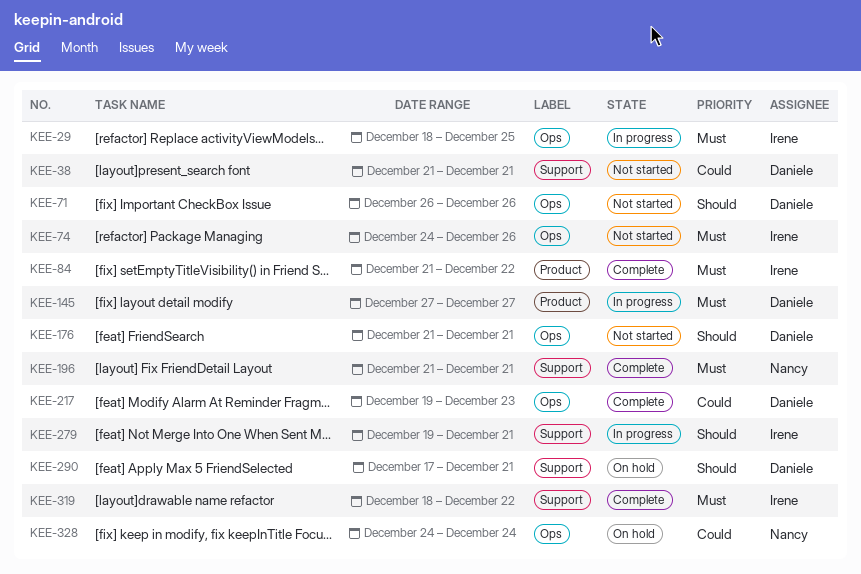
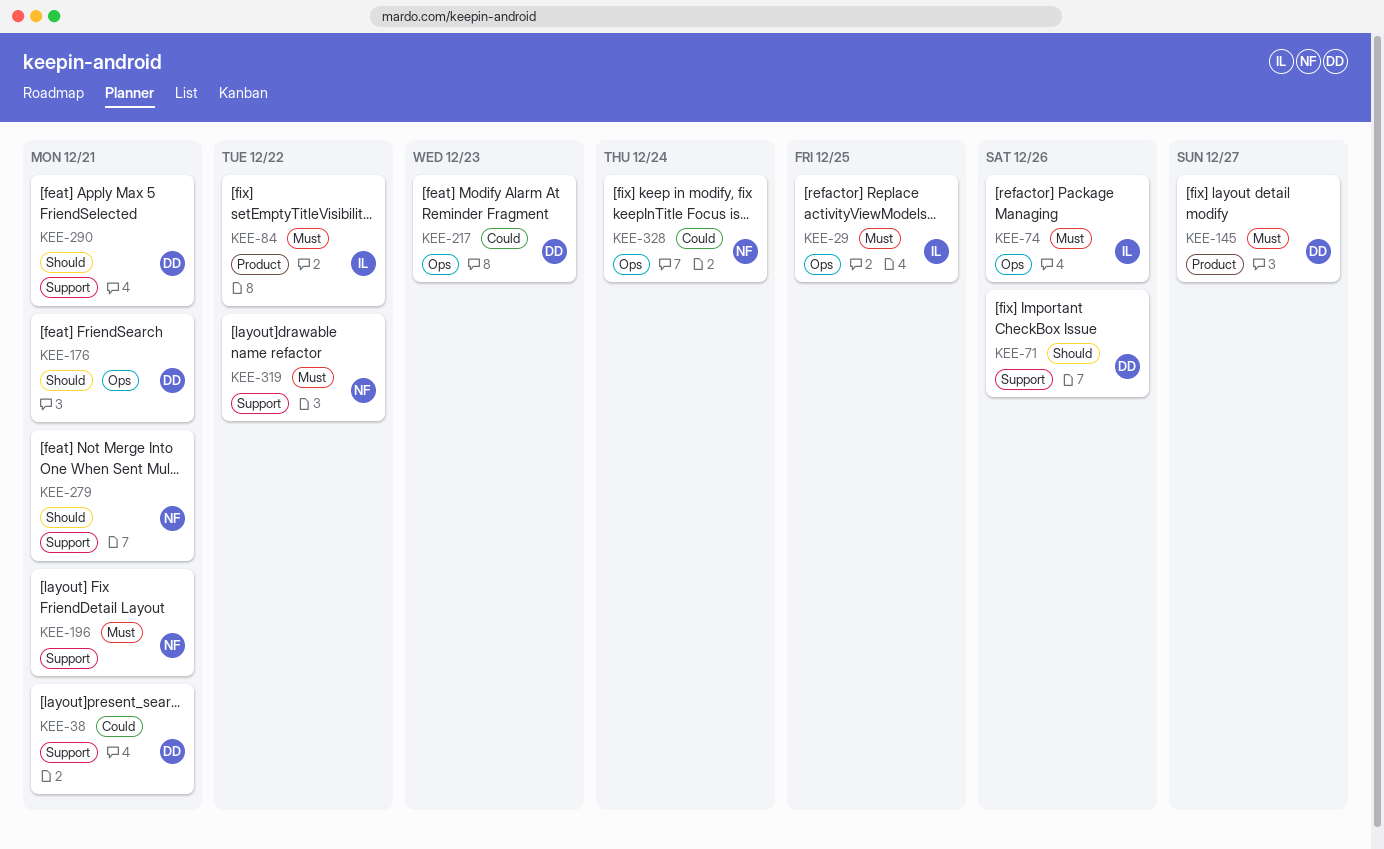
KEE-71, label: Ops -> Support
KEE-279, owner: Irene -> Nancy
KEE-319, owner: Irene -> Nancy

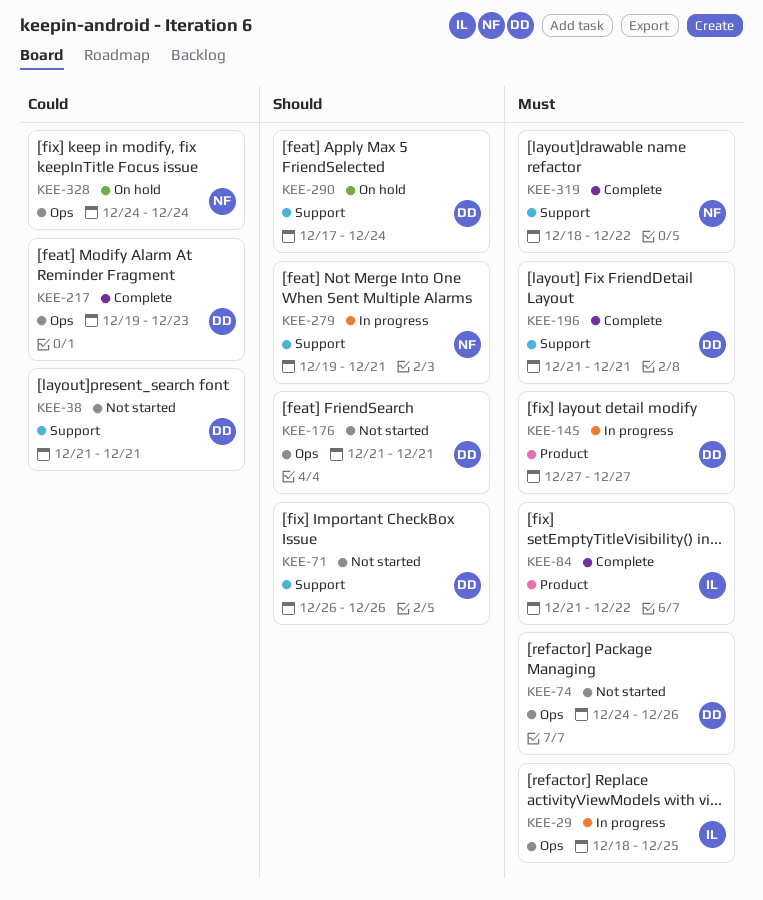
KEE-74, owner: IL -> DD
KEE-196, owner: NF -> DD
KEE-290, due: Dec 21 -> Dec 24

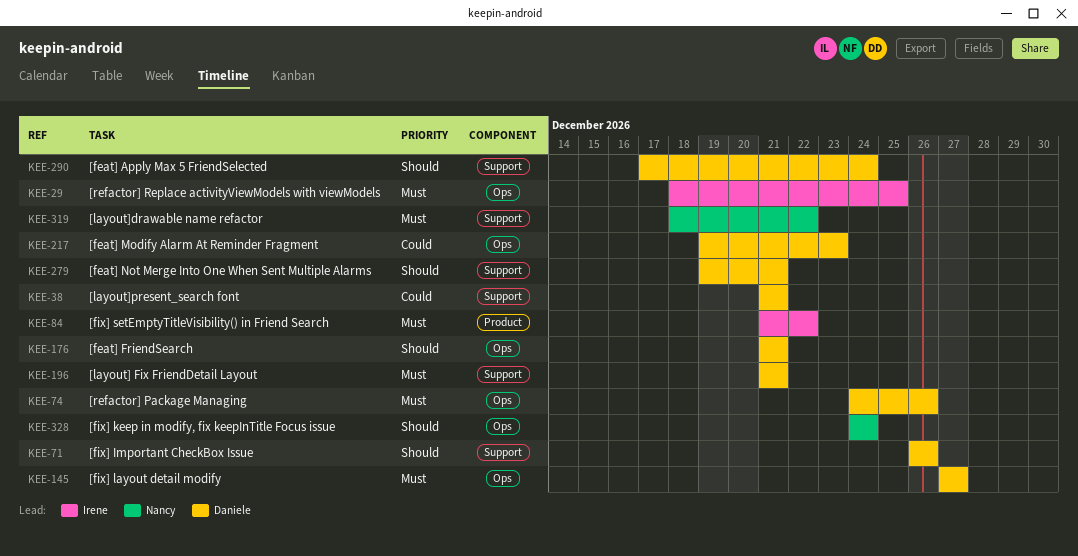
KEE-145, label: Product -> Ops
KEE-279, owner: Nancy -> Daniele
KEE-328, priority: Could -> Should

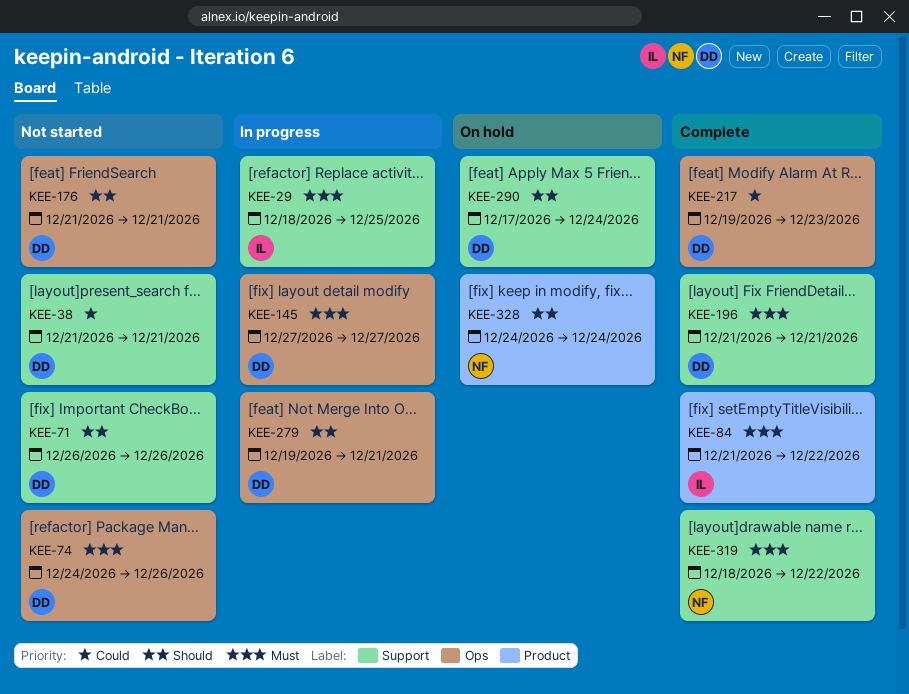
KEE-29, label: Ops -> Support
KEE-279, label: Support -> Ops
KEE-328, label: Ops -> Product

